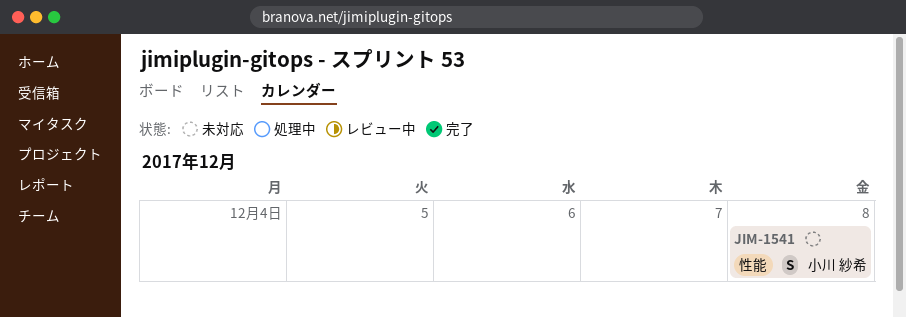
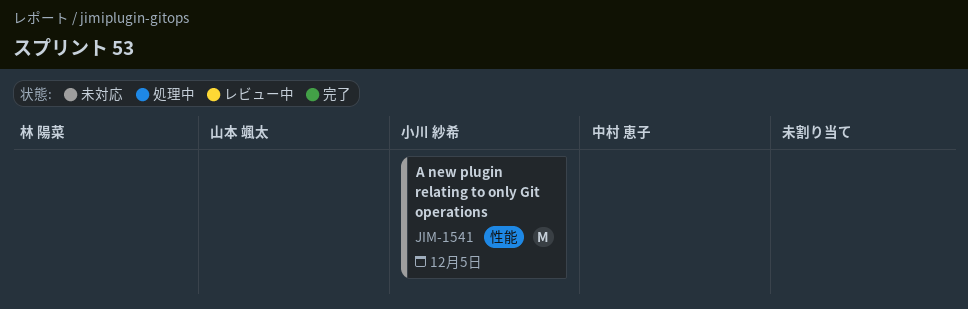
JIM-1541, estimate: S -> M
JIM-1541, due: Dec 8 -> Dec 5

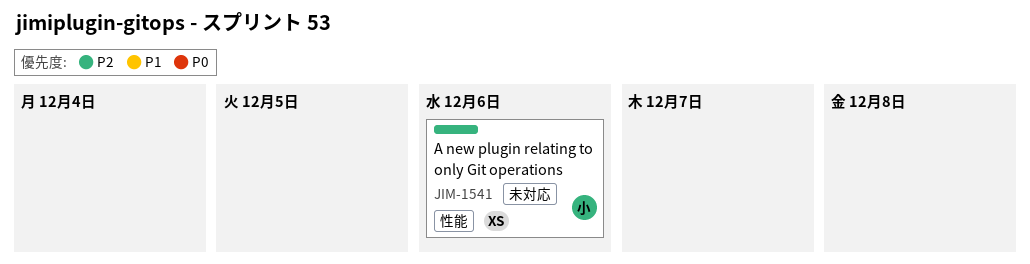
JIM-1541, estimate: M -> XS
JIM-1541, due: Dec 5 -> Dec 6

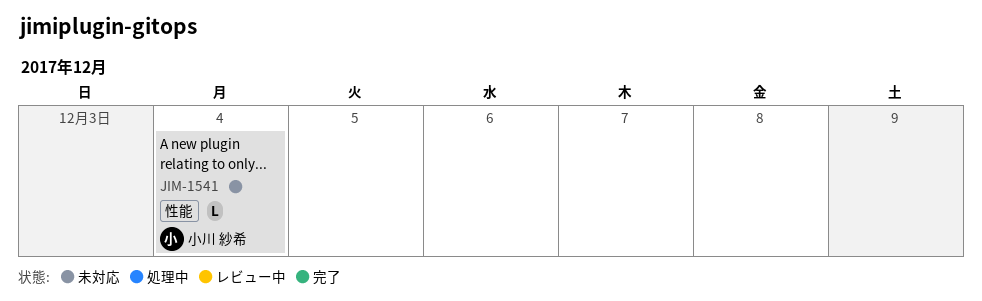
JIM-1541, estimate: XS -> L
JIM-1541, due: Dec 6 -> Dec 4

